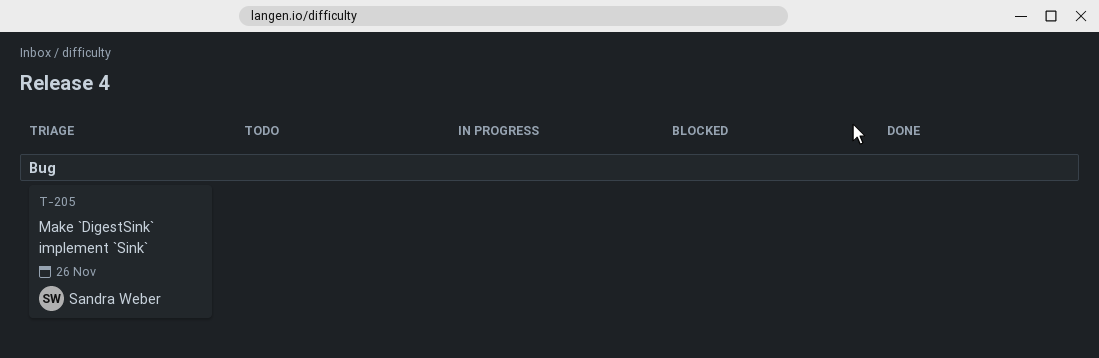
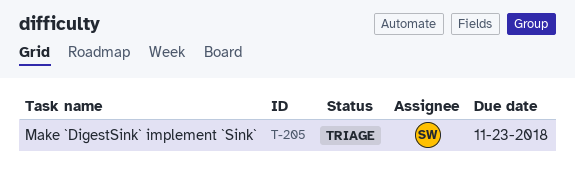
T-205, due: Nov 26 -> Nov 23

